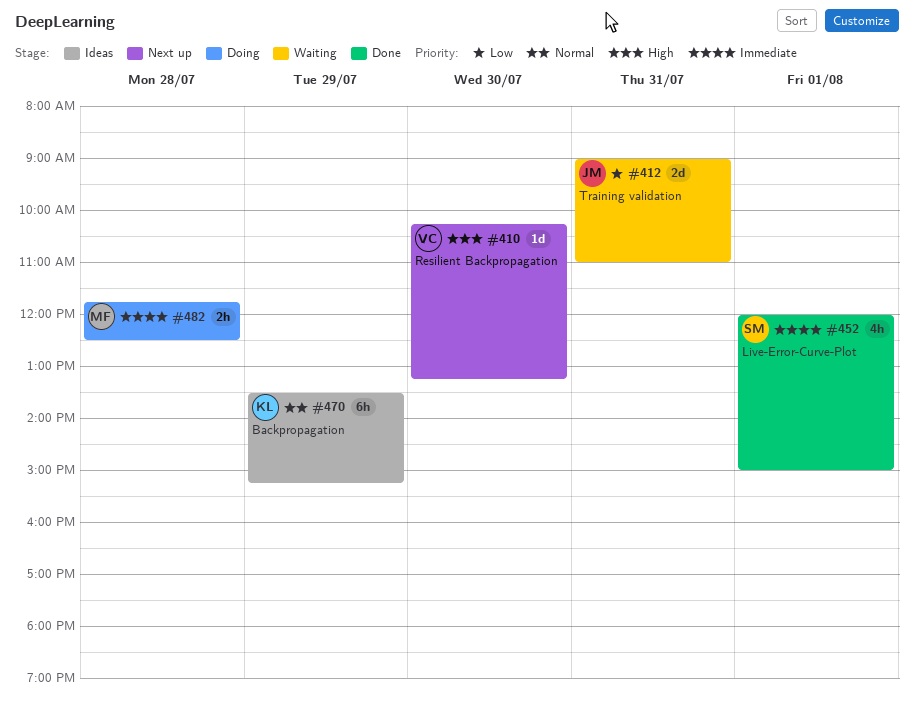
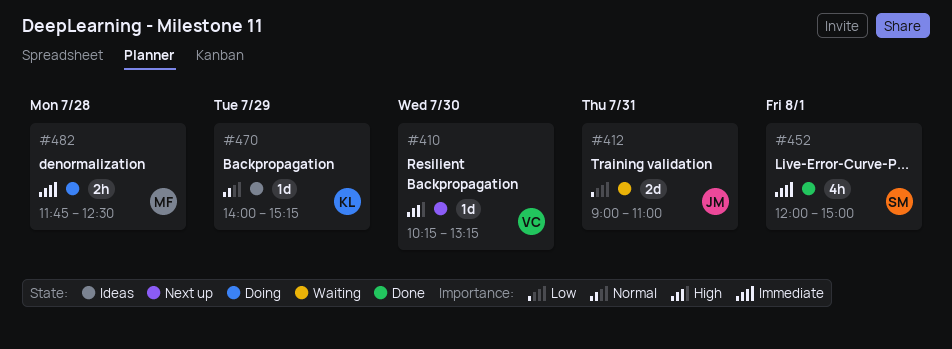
#470, estimate: 6h -> 1d
#470, begins: 13:30 -> 14:00

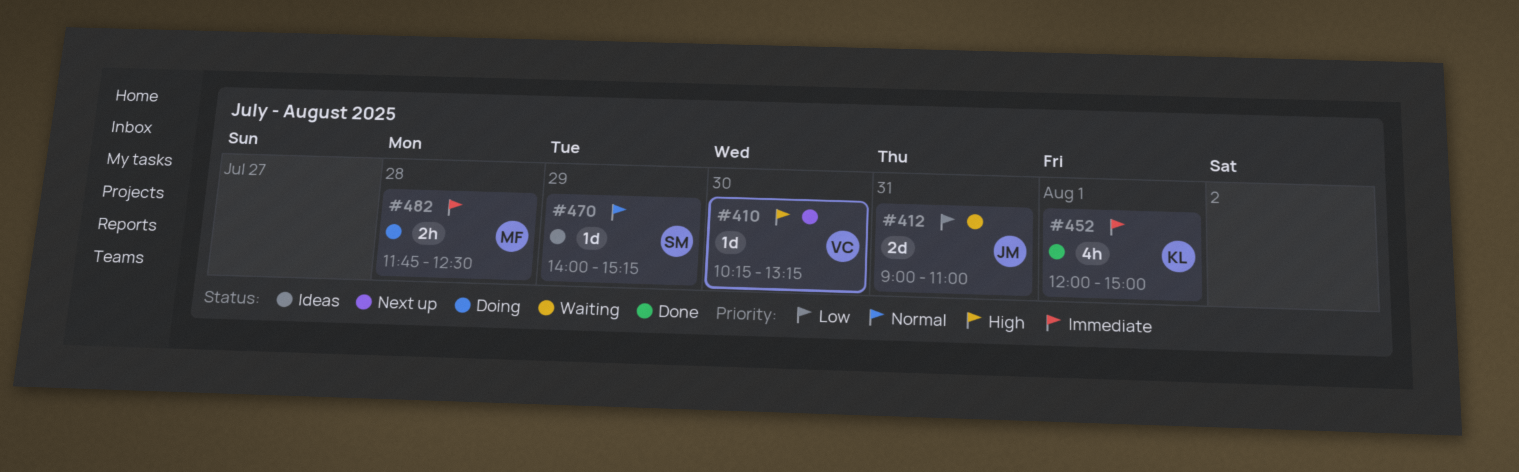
#452, owner: SM -> KL
#470, owner: KL -> SM

